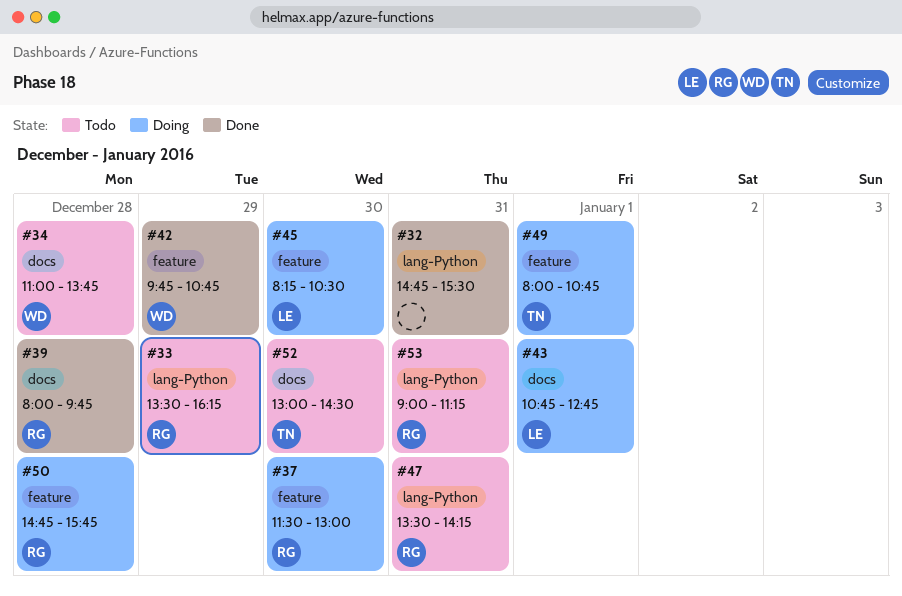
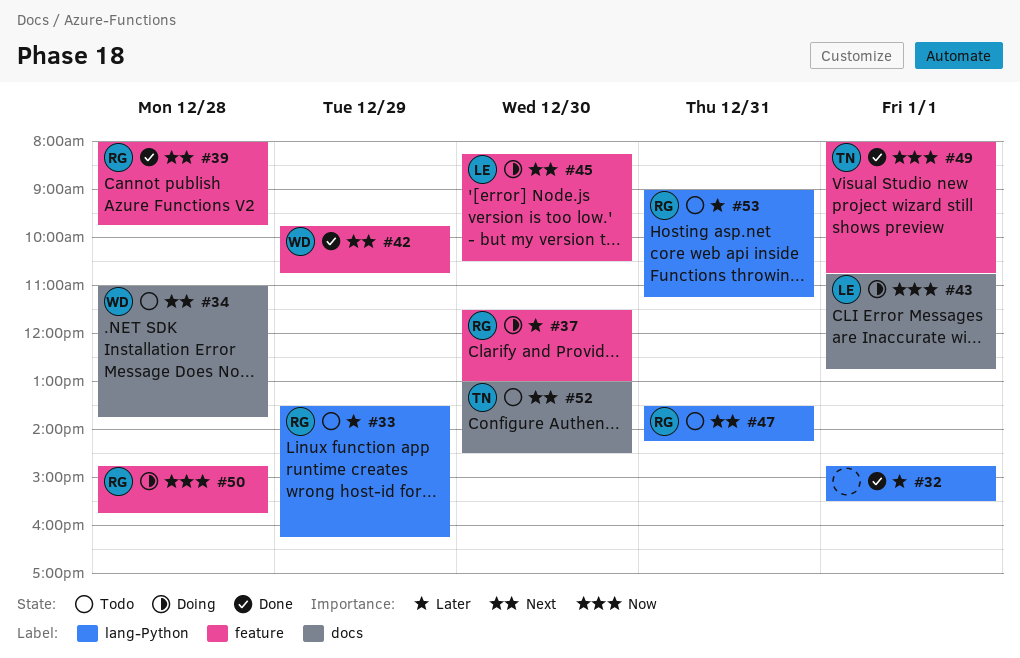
#32, day: Dec 31 -> Jan 1
#39, label: docs -> feature
#49, status: Doing -> Done

